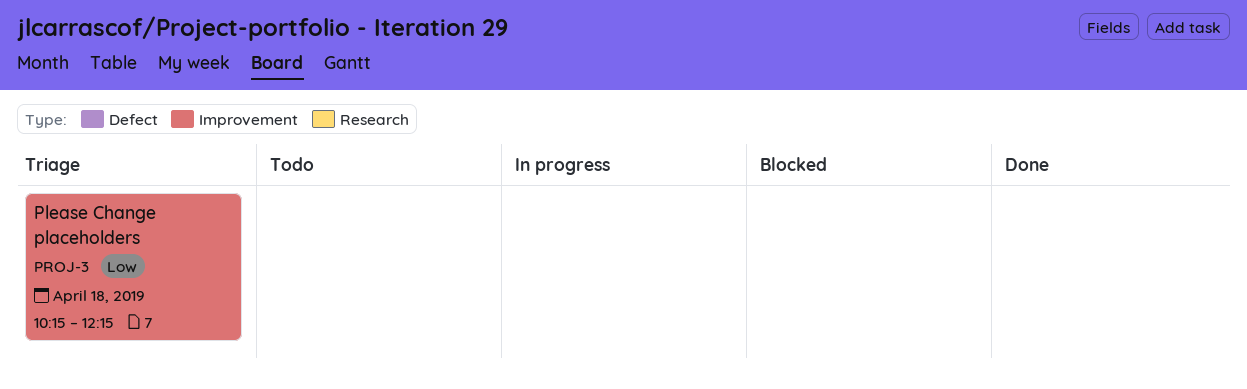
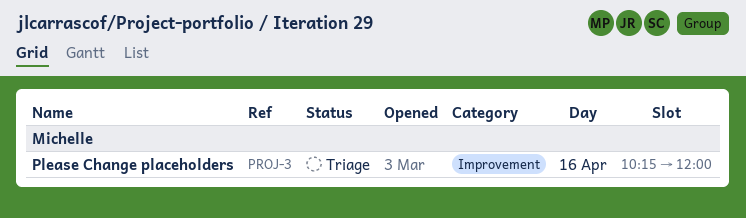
PROJ-3, day: Apr 18 -> Apr 16
PROJ-3, ends: 12:15 -> 12:00

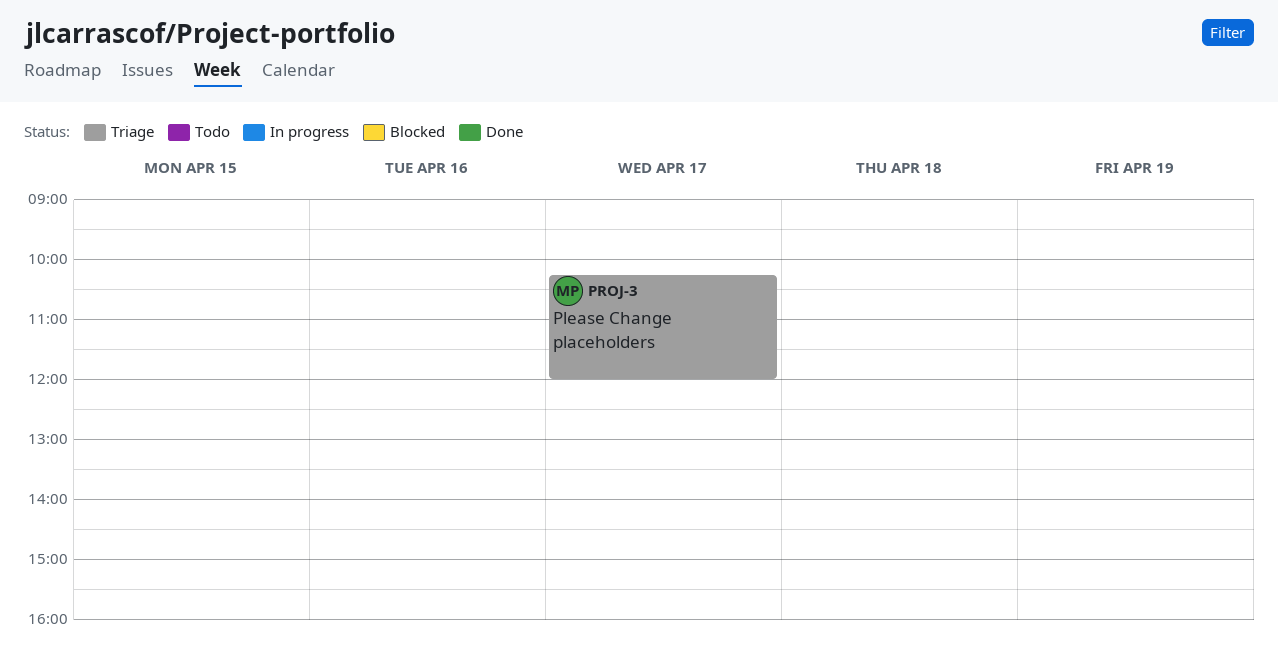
PROJ-3, day: Apr 16 -> Apr 17

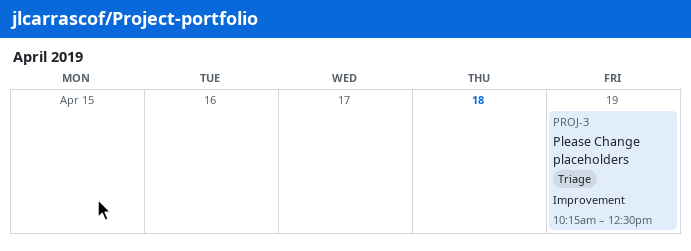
PROJ-3, day: Apr 17 -> Apr 19
PROJ-3, ends: 12:00 -> 12:30

